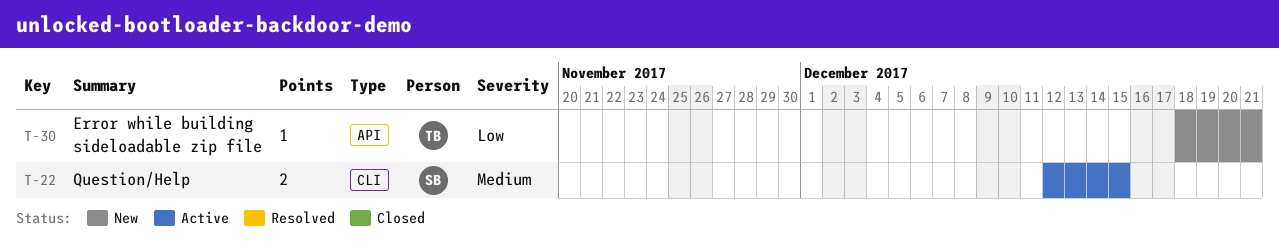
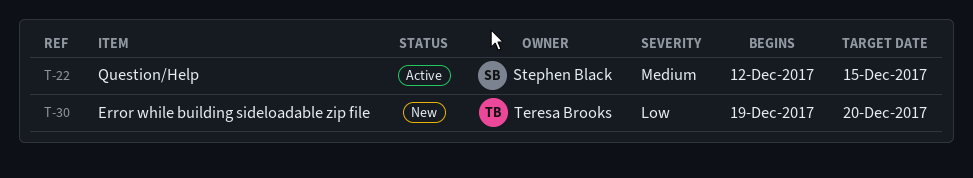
T-30, start: Dec 18 -> Dec 19
T-30, due: Dec 21 -> Dec 20

